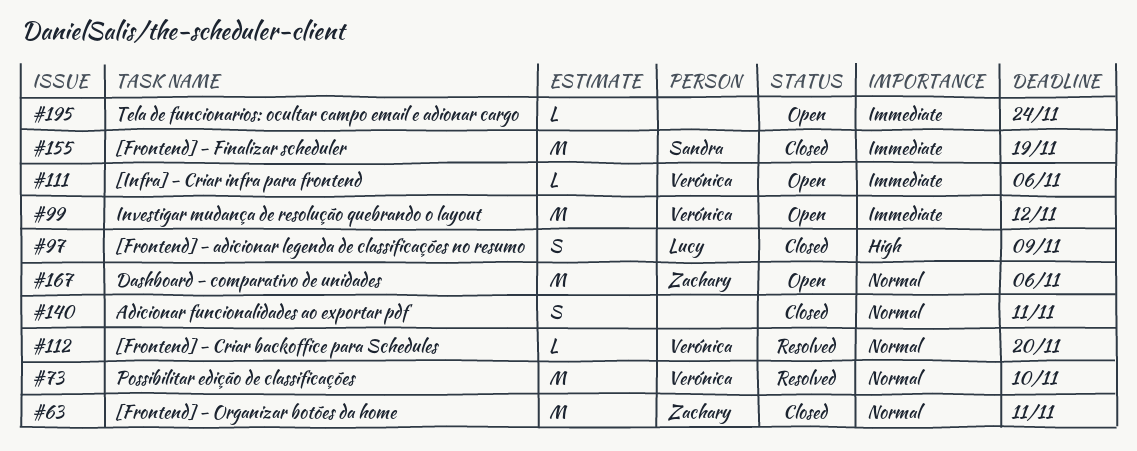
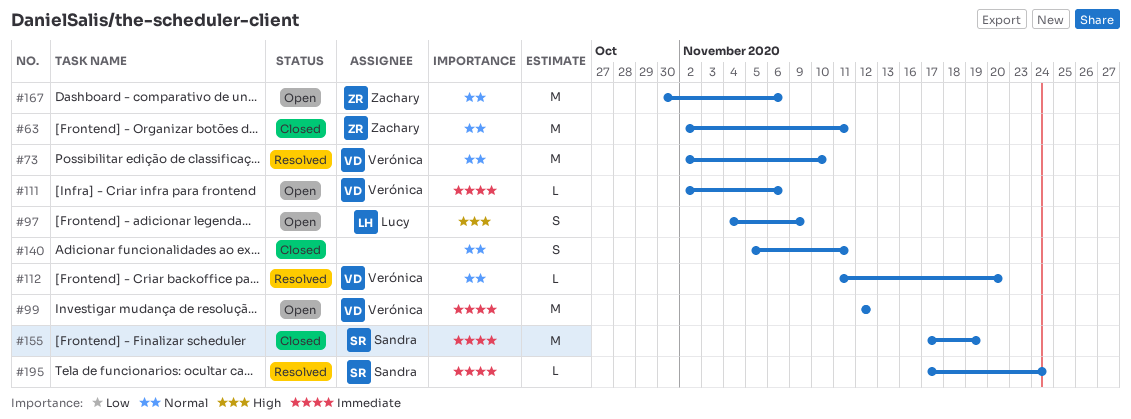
#97, status: Closed -> Open
#195, status: Open -> Resolved
#195, owner: none -> Sandra

